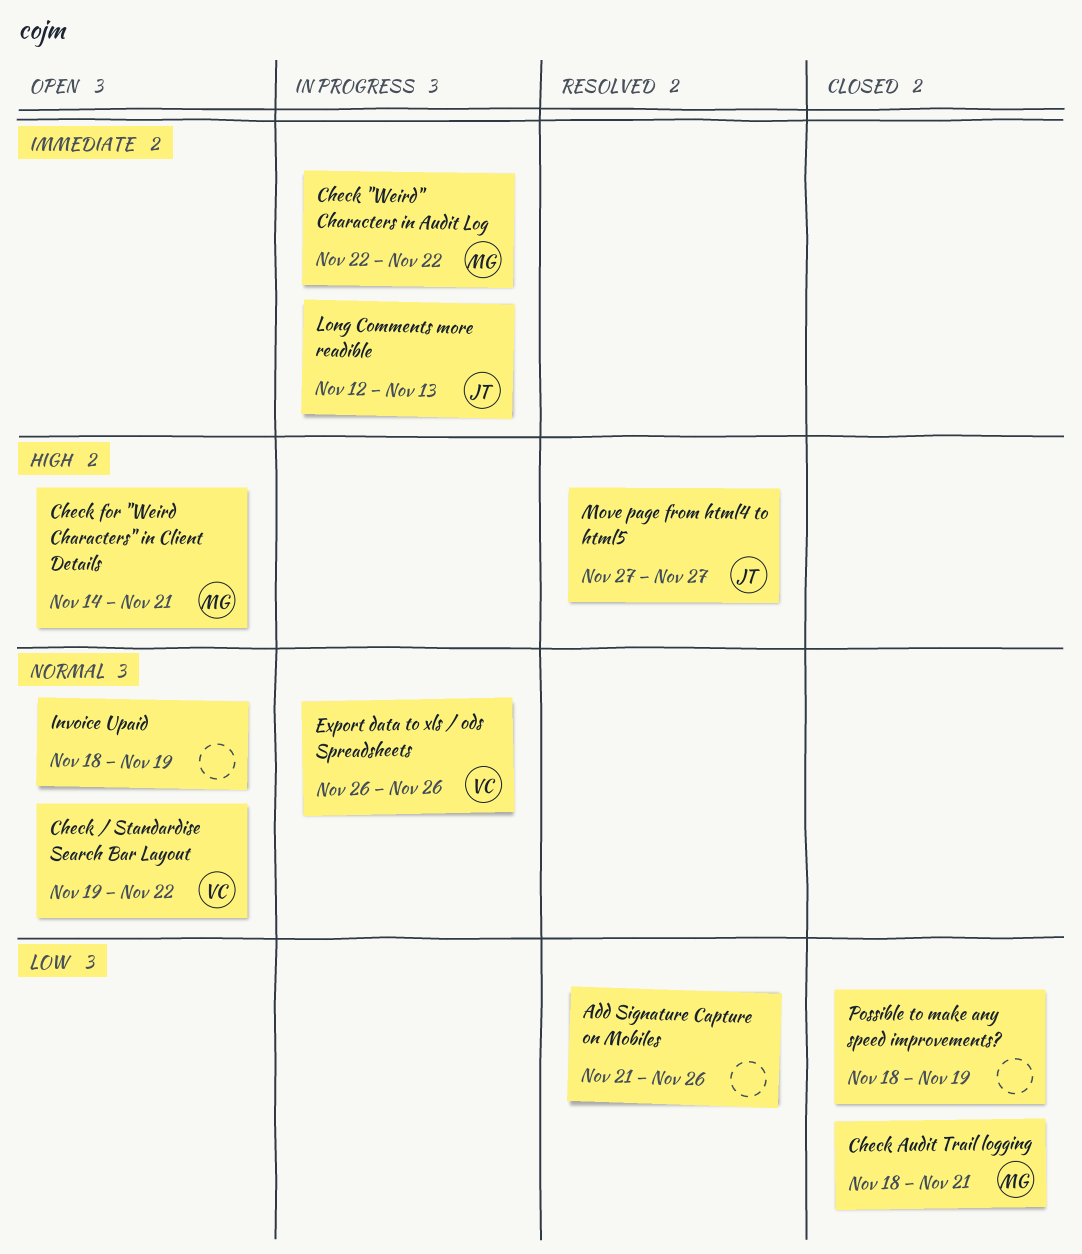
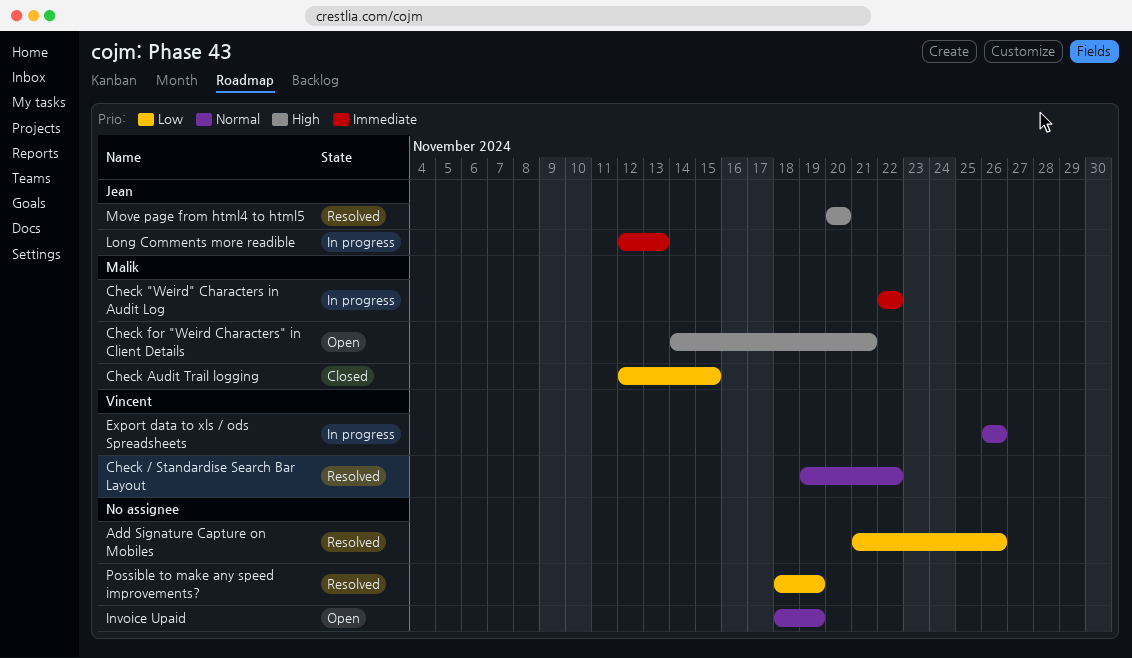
Check / Standardise Search Bar Layout, status: Open -> Resolved
Check Audit Trail logging, start: Nov 18 -> Nov 12
Check Audit Trail logging, due: Nov 21 -> Nov 15
Move page from html4 to html5, start: Nov 27 -> Nov 20
Move page from html4 to html5, due: Nov 27 -> Nov 20
Possible to make any speed improvements?, status: Closed -> Resolved

